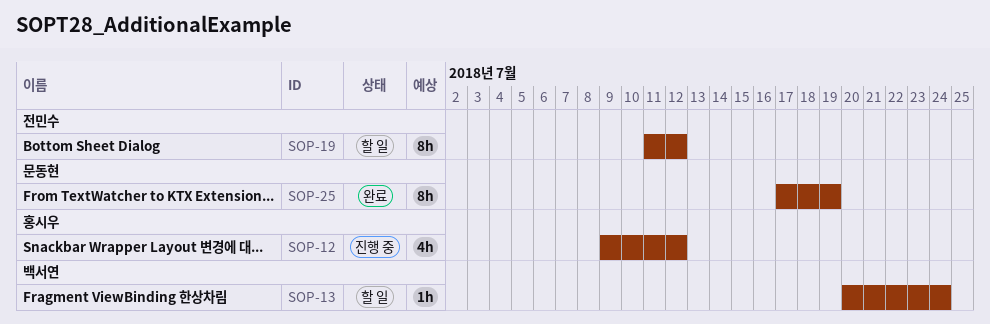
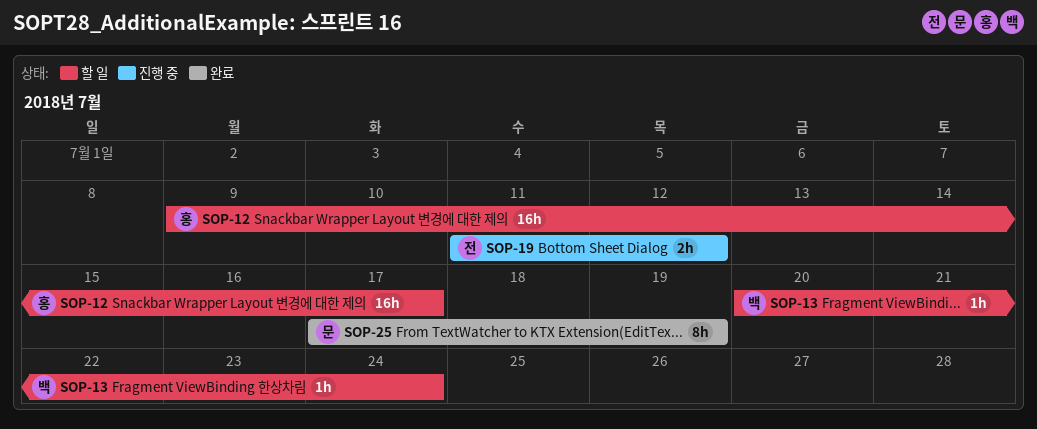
SOP-12, status: 진행 중 -> 할 일
SOP-12, estimate: 4h -> 16h
SOP-12, due: Jul 12 -> Jul 17
SOP-19, status: 할 일 -> 진행 중
SOP-19, estimate: 8h -> 2h

